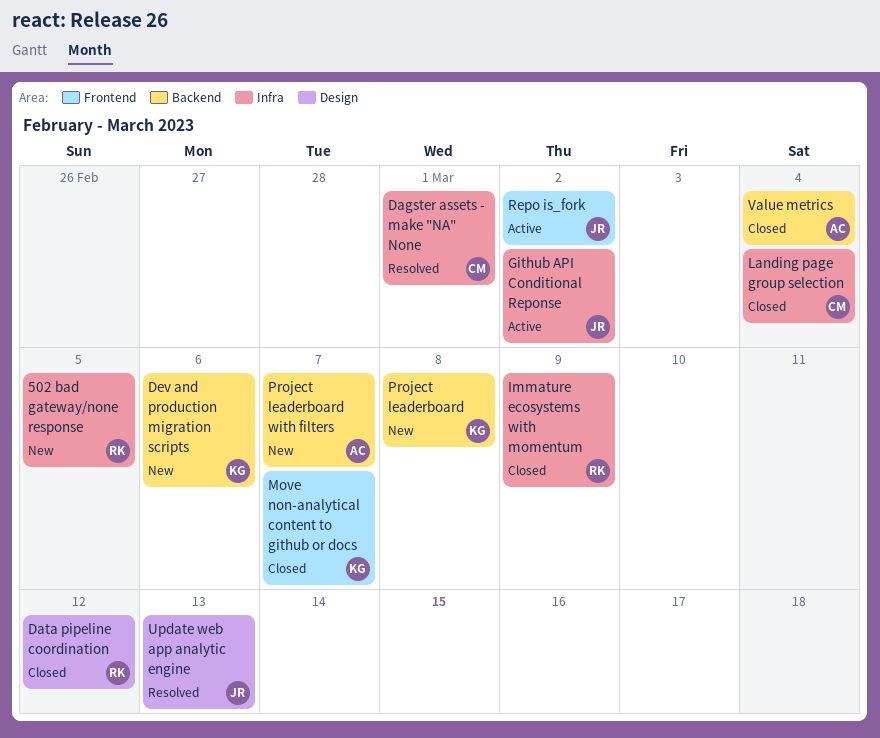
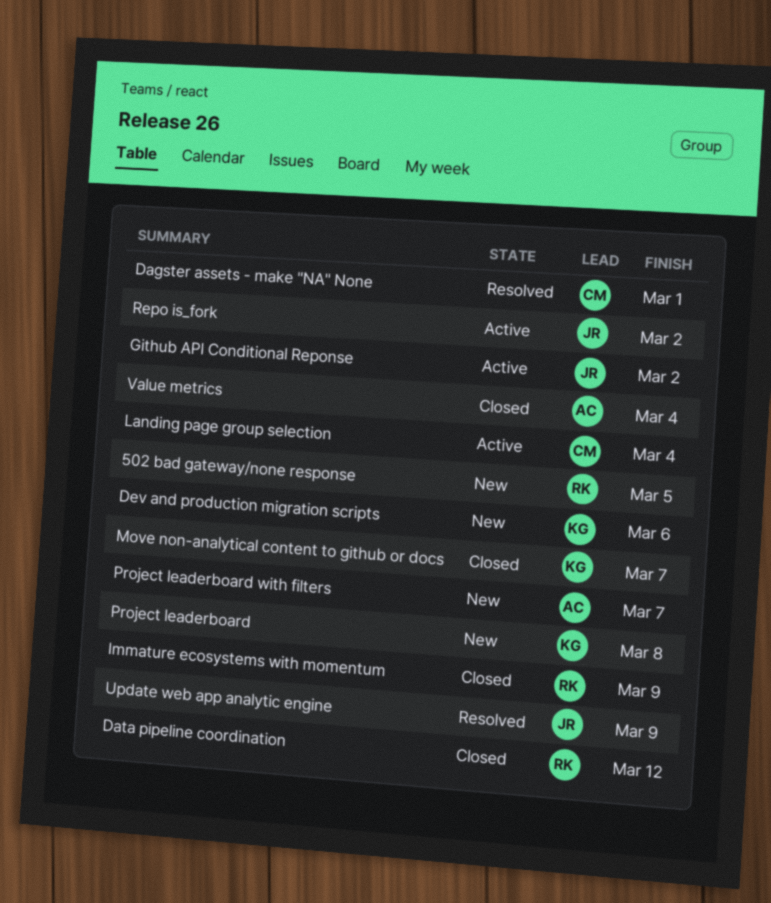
Landing page group selection, status: Closed -> Active
Update web app analytic engine, due: Mar 13 -> Mar 9

